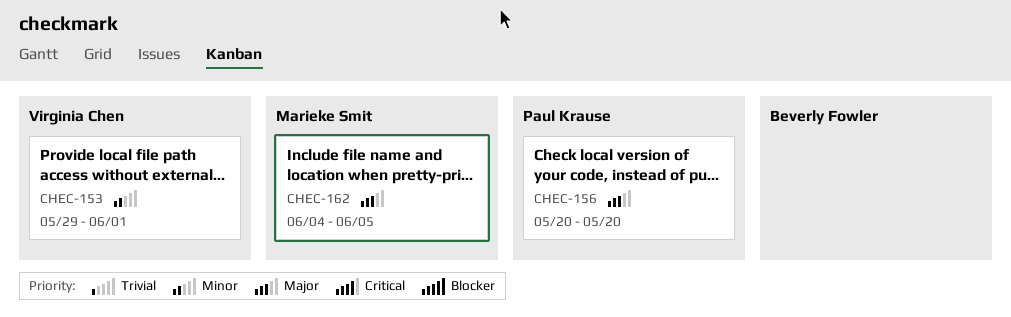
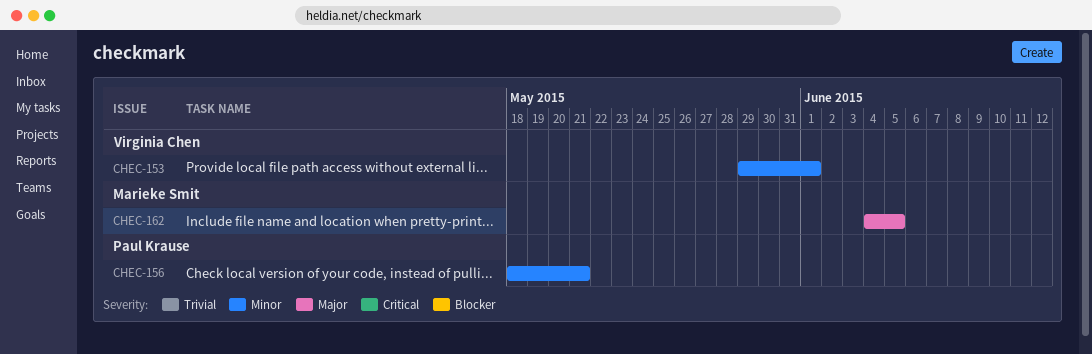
CHEC-156, priority: Major -> Minor
CHEC-156, start: May 20 -> May 18
CHEC-156, due: May 20 -> May 21

